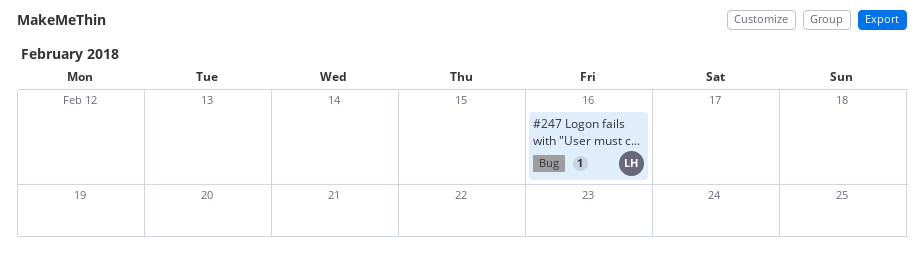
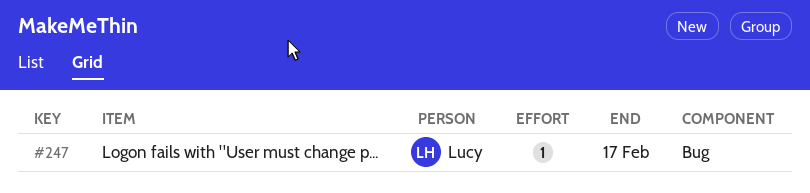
#247, due: Feb 16 -> Feb 17

